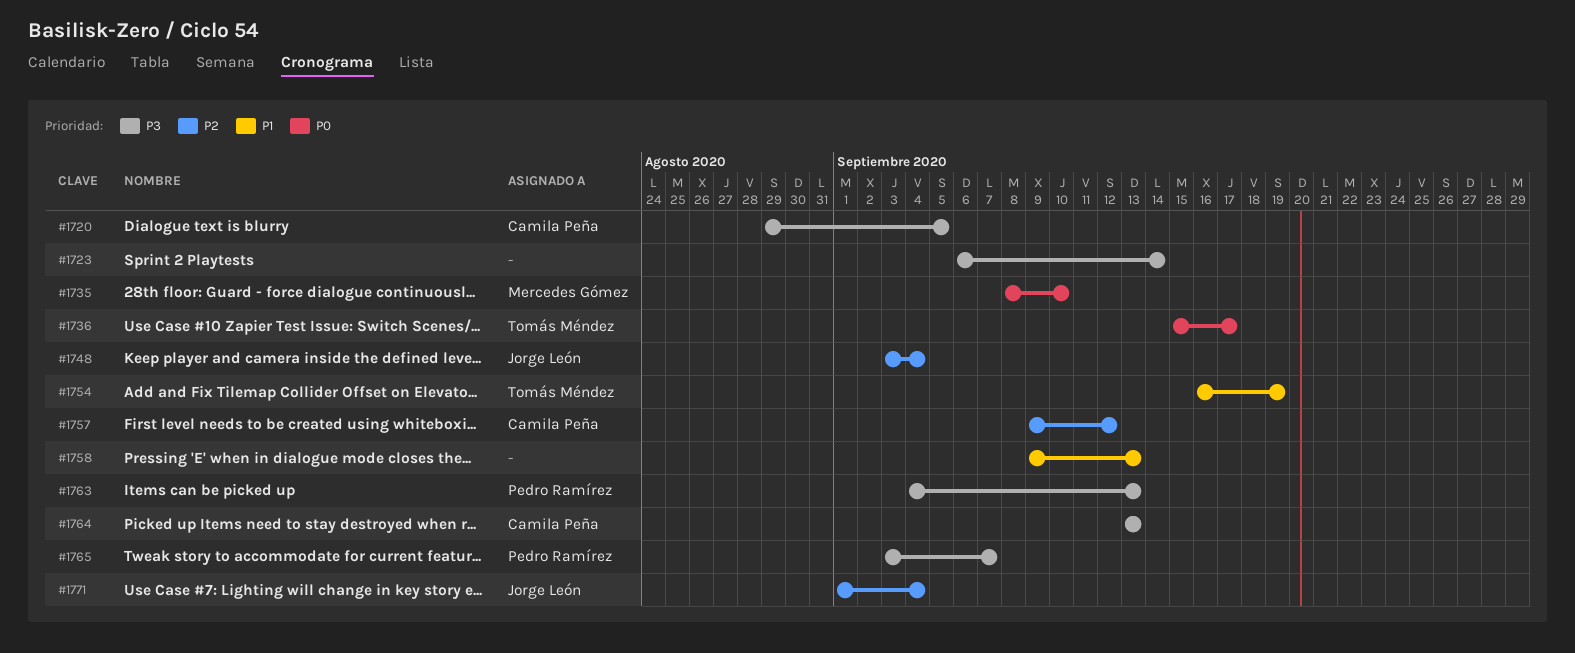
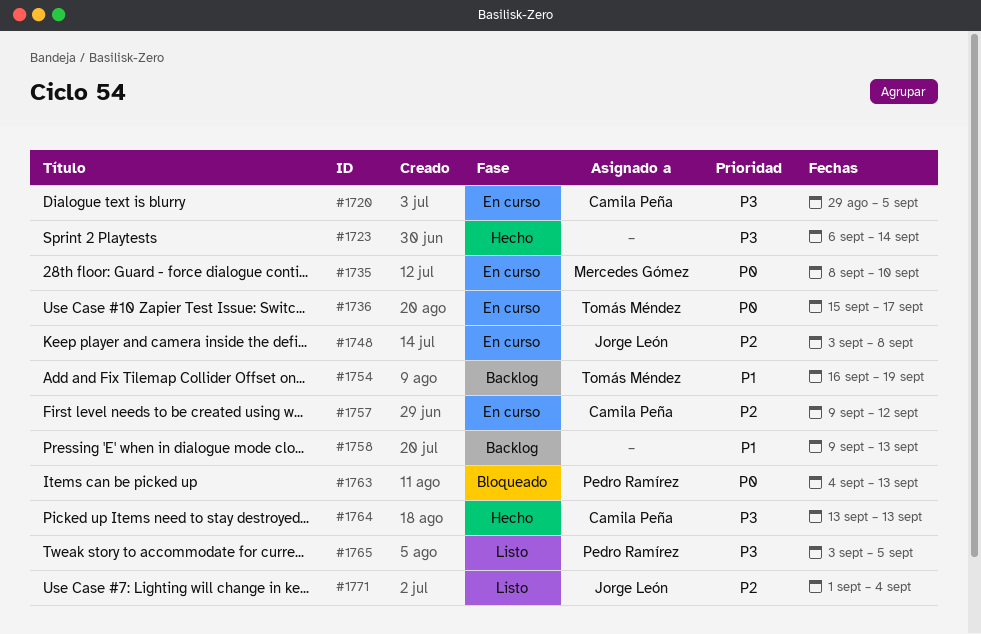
#1748, due: Sep 4 -> Sep 8
#1763, priority: P3 -> P0
#1765, due: Sep 7 -> Sep 5

